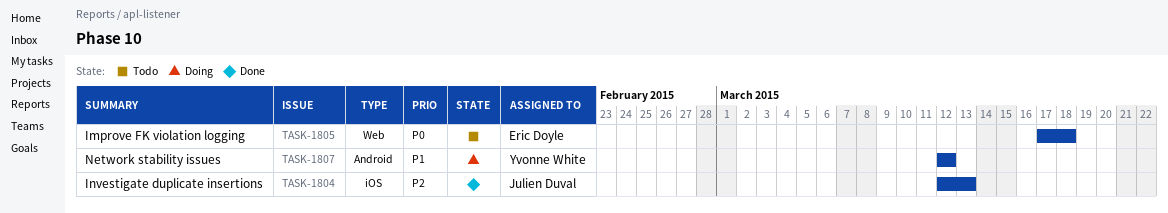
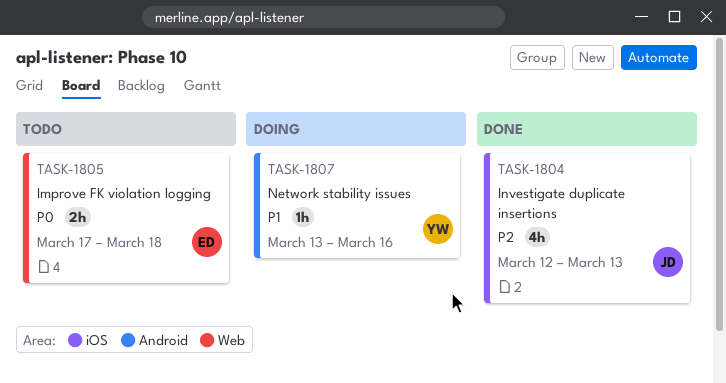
TASK-1807, start: Mar 12 -> Mar 13
TASK-1807, due: Mar 12 -> Mar 16

